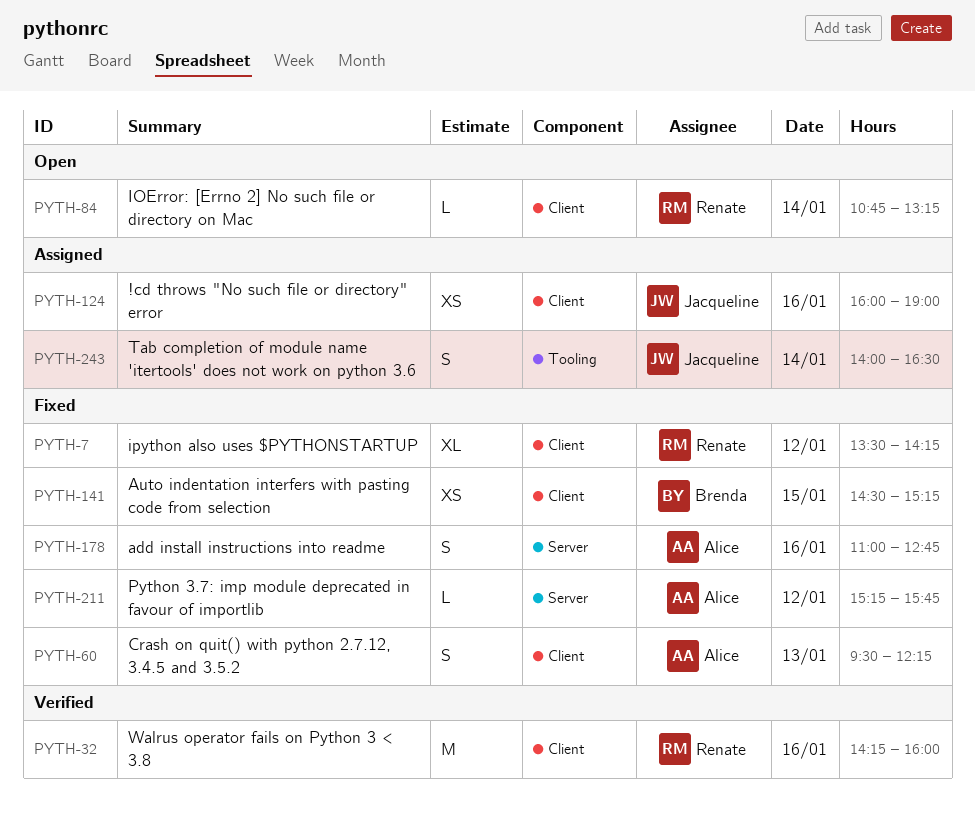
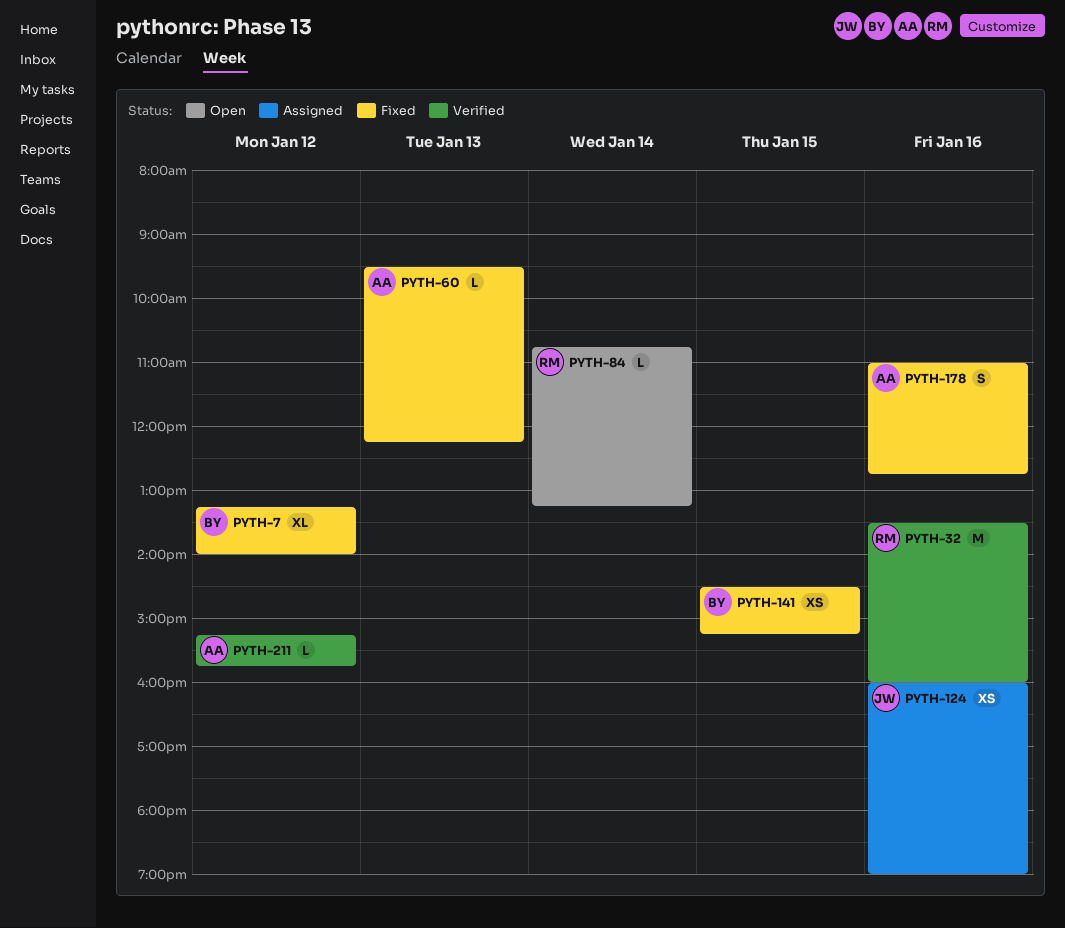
PYTH-7, owner: Renate -> Brenda
PYTH-7, begins: 13:30 -> 13:15
PYTH-7, ends: 14:15 -> 14:00
PYTH-32, begins: 14:15 -> 13:30
PYTH-60, estimate: S -> L
PYTH-211, status: Fixed -> Verified
PYTH-243: present -> none

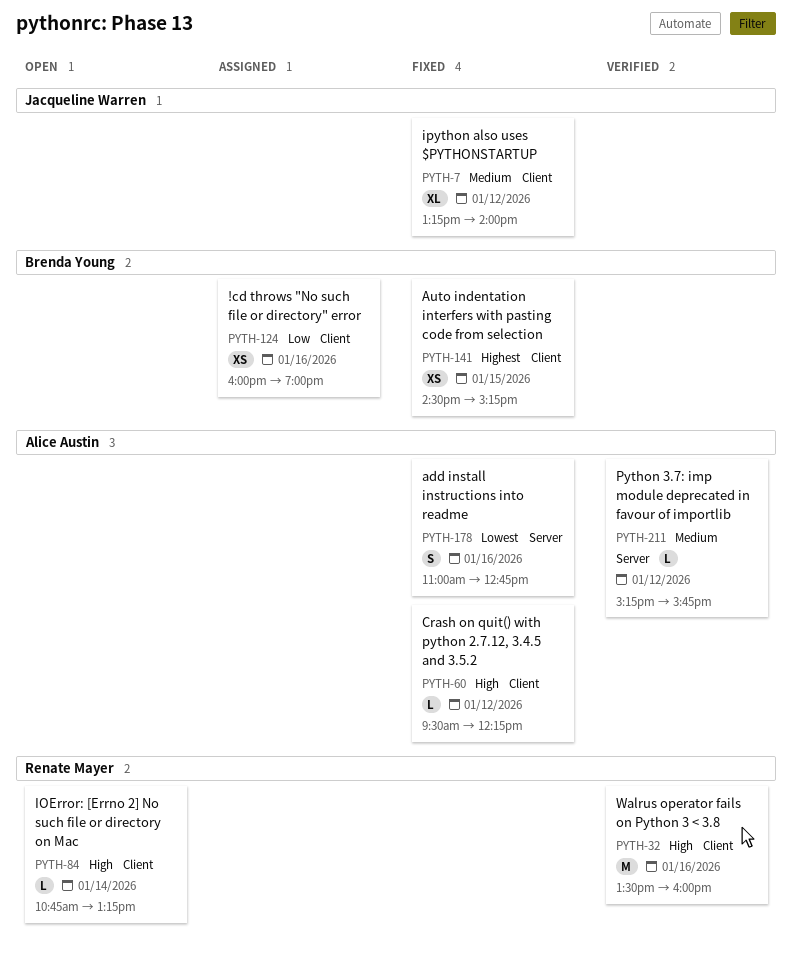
PYTH-7, owner: Brenda Young -> Jacqueline Warren
PYTH-60, day: Jan 13 -> Jan 12
PYTH-124, owner: Jacqueline Warren -> Brenda Young

